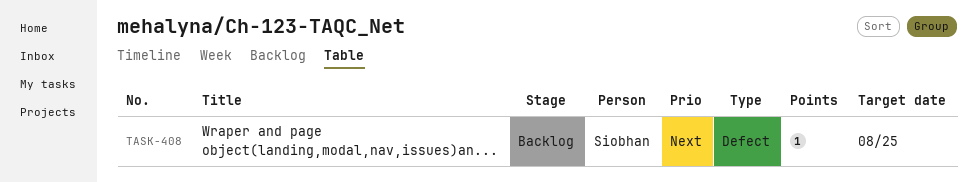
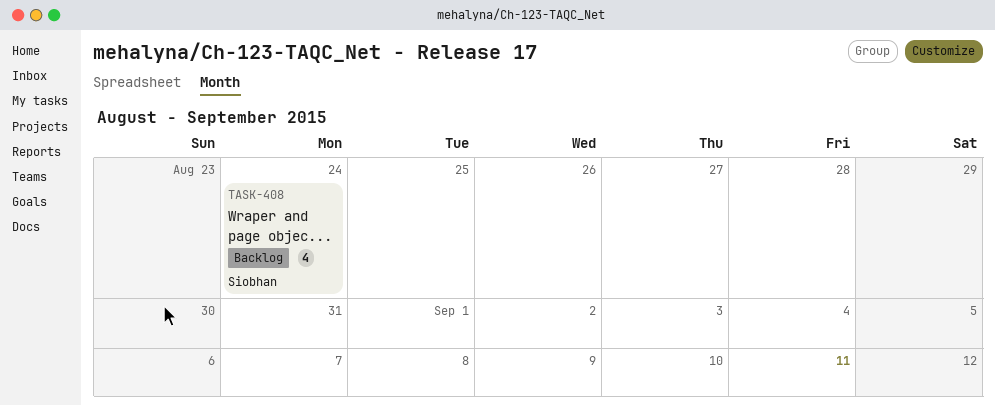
TASK-408, estimate: 1 -> 4
TASK-408, due: Aug 25 -> Aug 24

